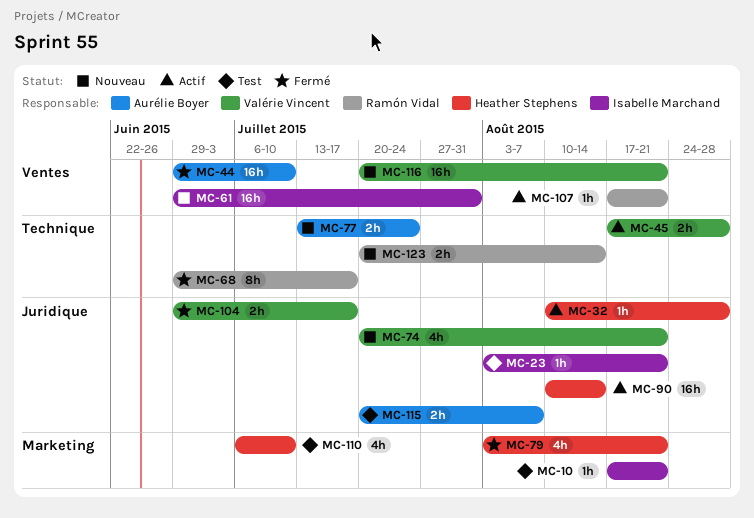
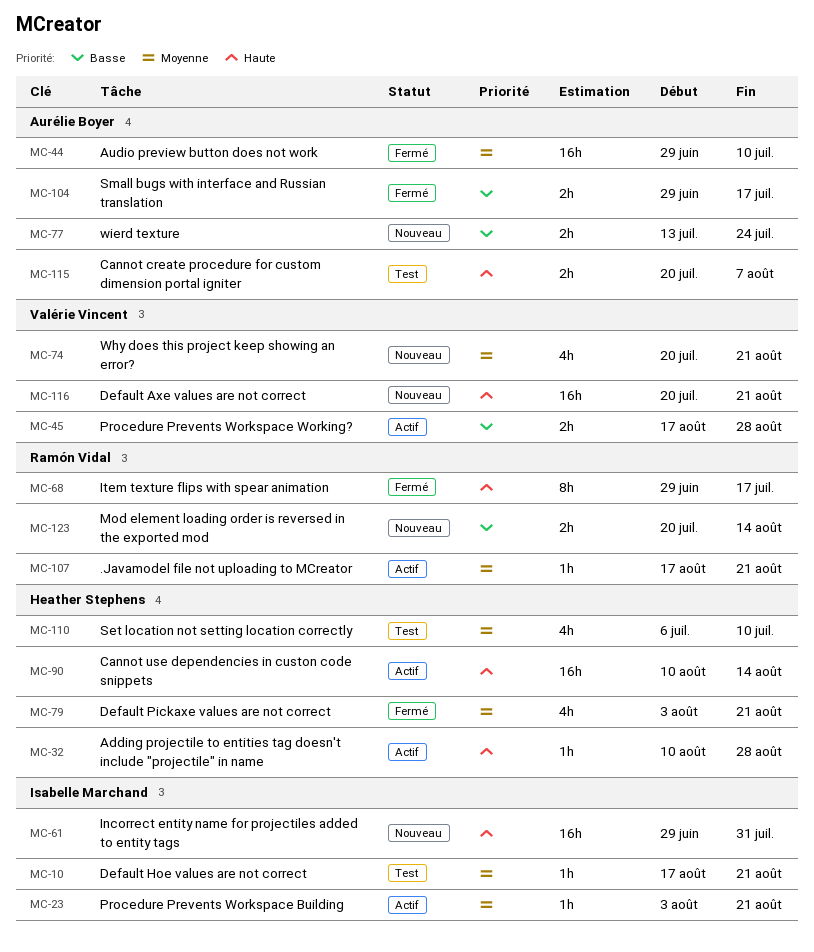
MC-23, status: Test -> Actif
MC-104, owner: Valérie Vincent -> Aurélie Boyer

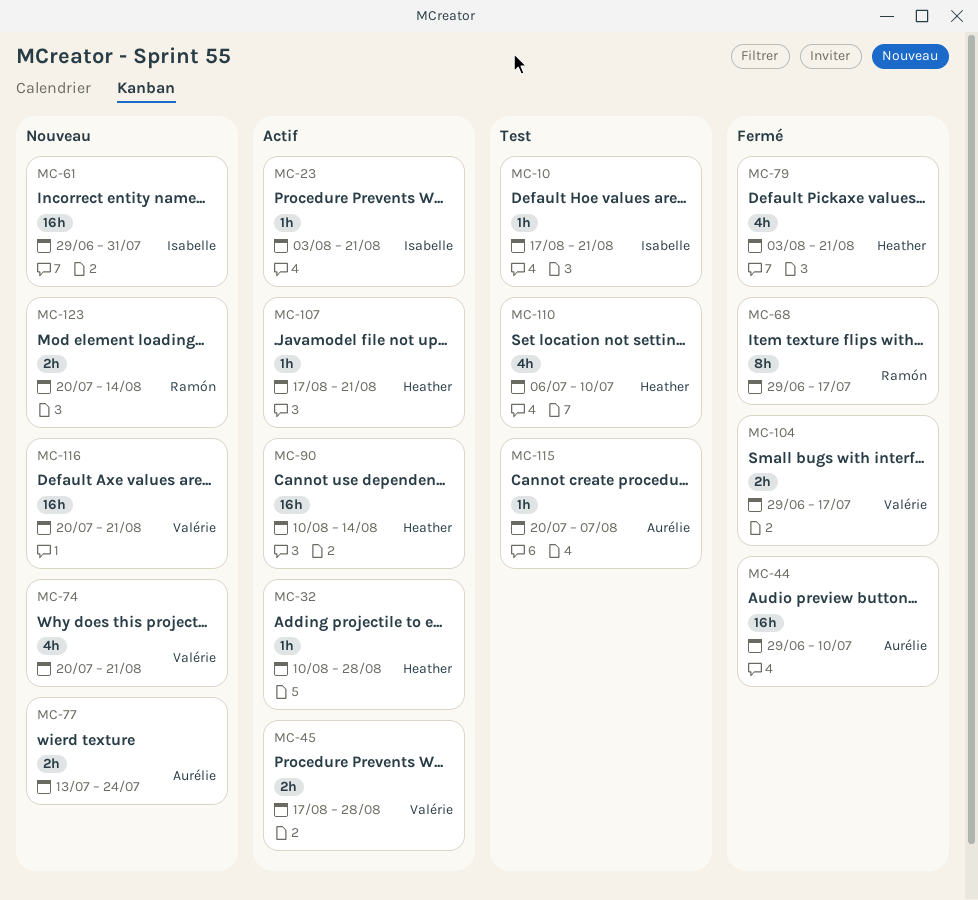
MC-104, owner: Aurélie Boyer -> Valérie Vincent
MC-107, owner: Ramón Vidal -> Heather Stephens
MC-115, estimate: 2h -> 1h

